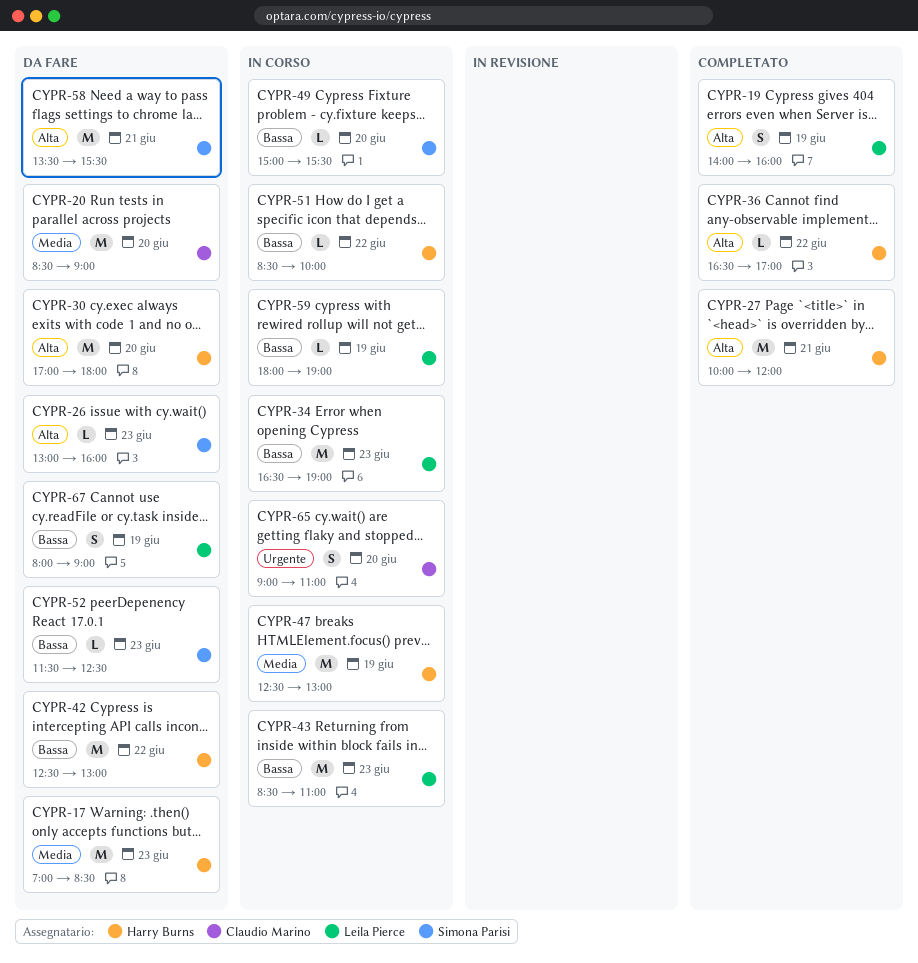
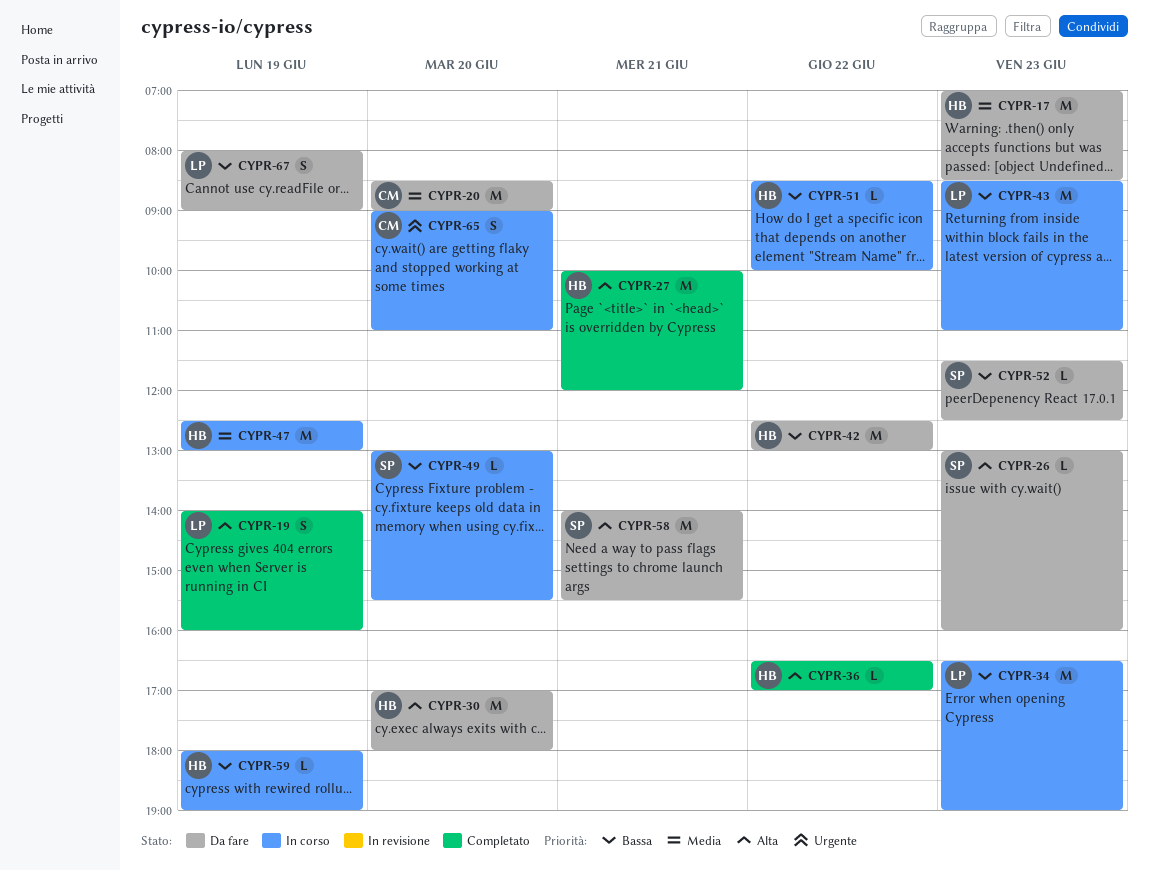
CYPR-49, begins: 15:00 -> 13:00
CYPR-58, begins: 13:30 -> 14:00
CYPR-59, owner: Leila Pierce -> Harry Burns

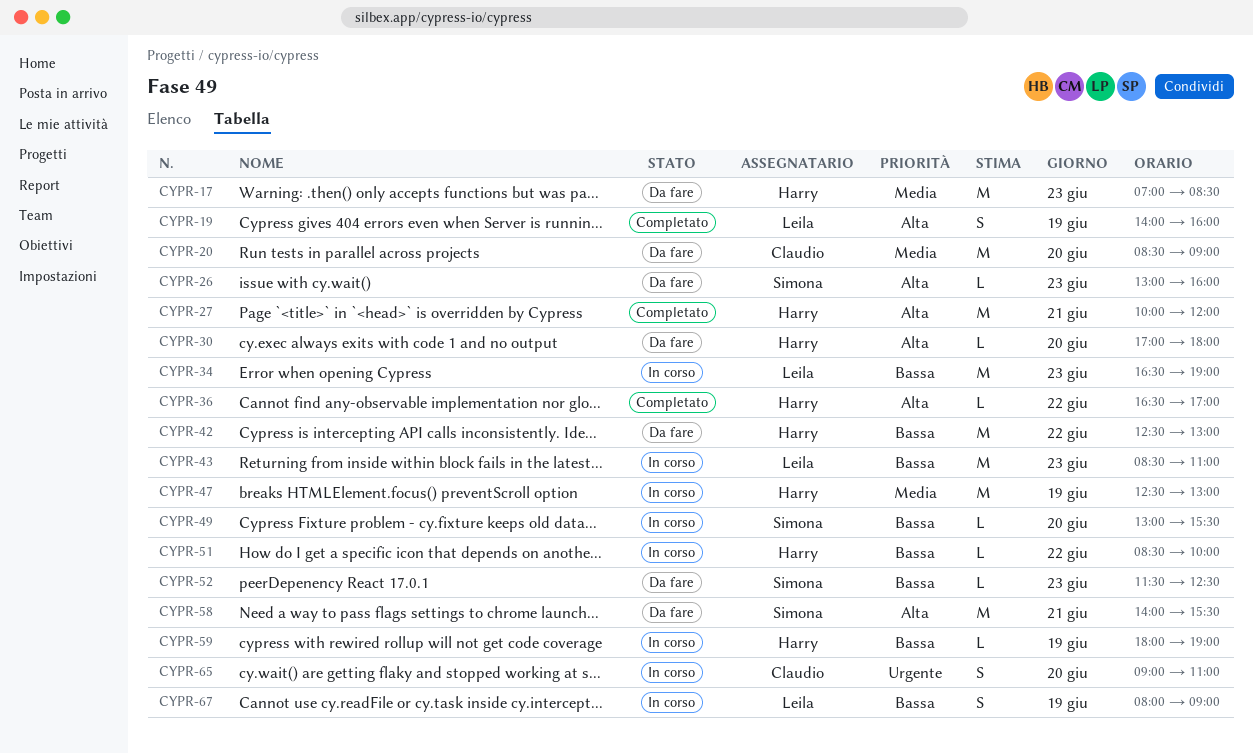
CYPR-30, estimate: M -> L
CYPR-67, status: Da fare -> In corso

